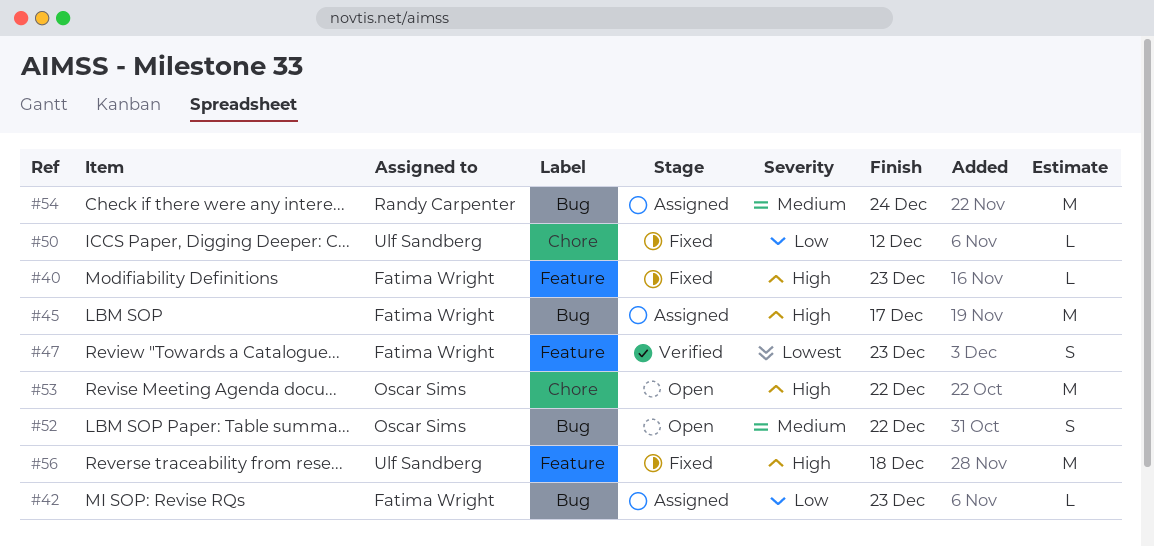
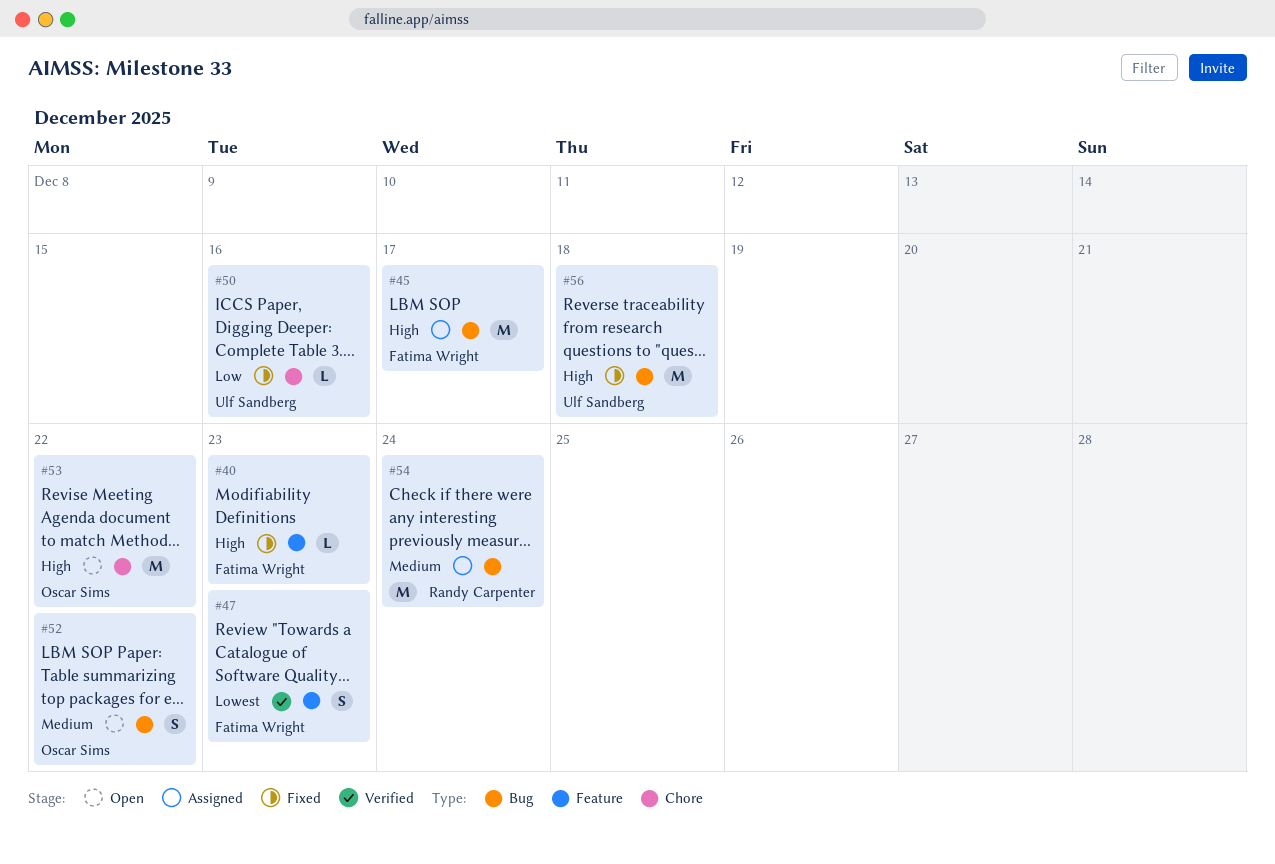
#42: present -> none
#50, due: Dec 12 -> Dec 16
#56, label: Feature -> Bug

